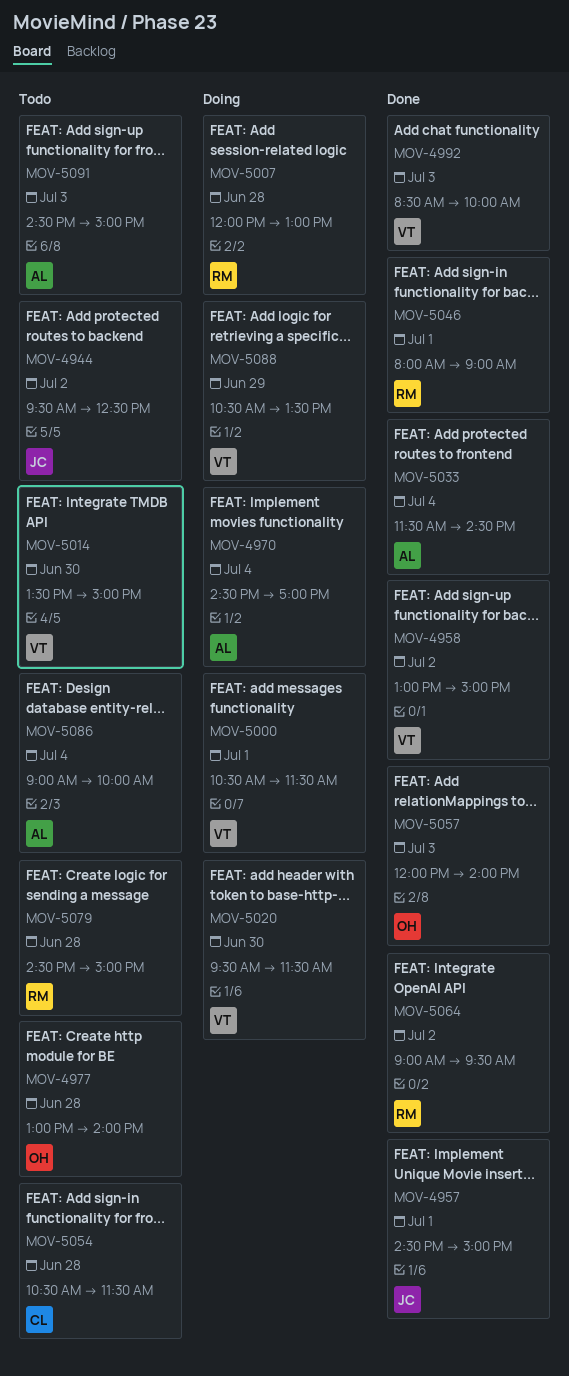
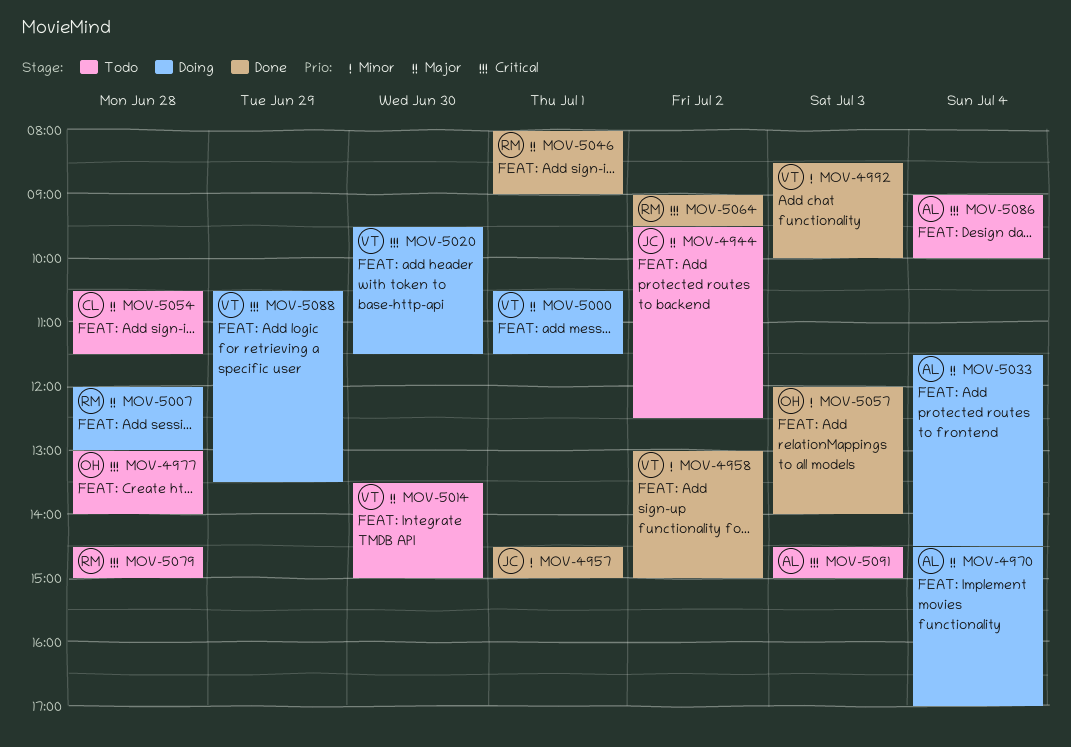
MOV-5033, status: Done -> Doing

